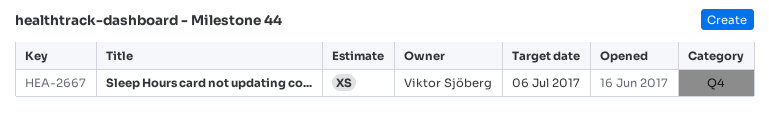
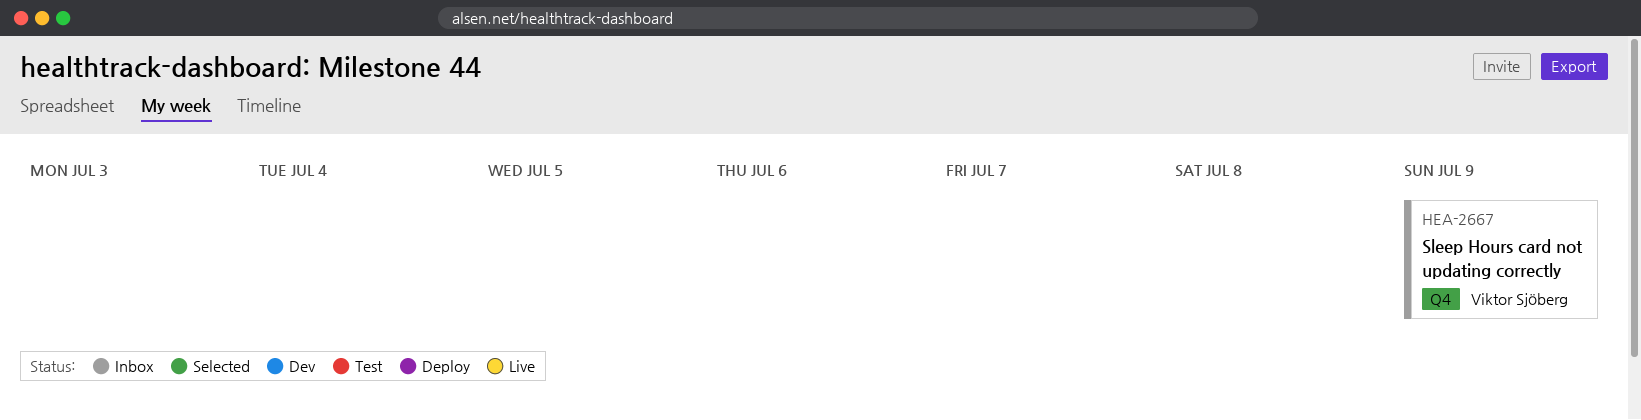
HEA-2667, due: Jul 6 -> Jul 9

